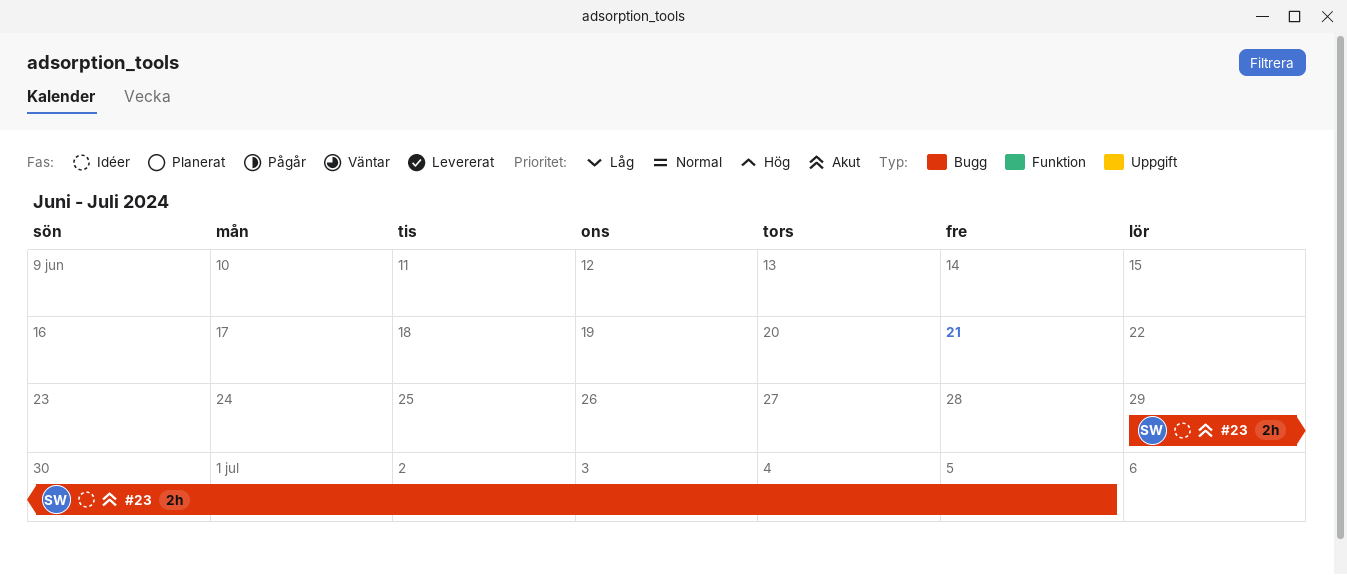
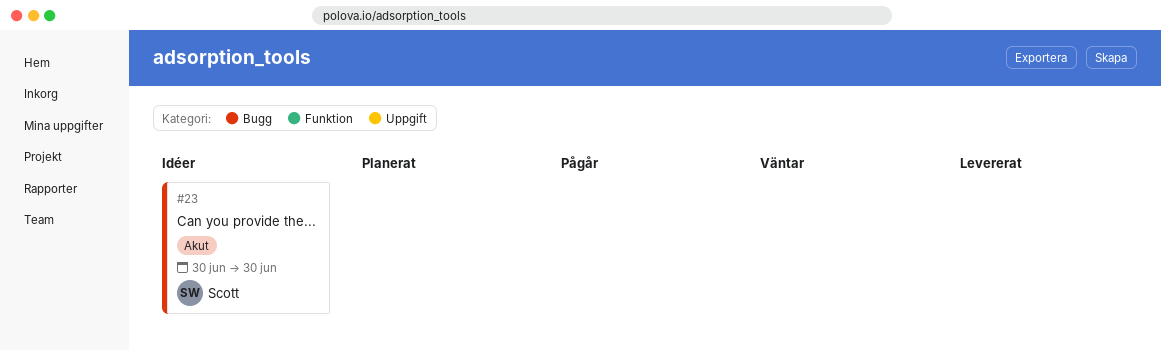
#23, start: Jun 29 -> Jun 30
#23, due: Jul 5 -> Jun 30

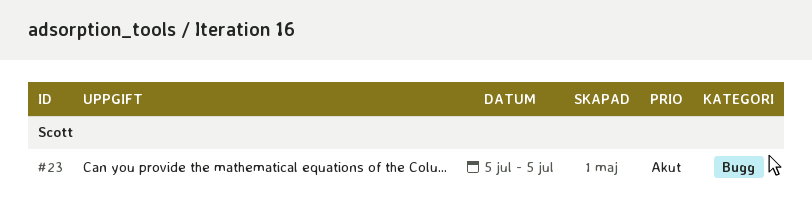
#23, start: Jun 30 -> Jul 5
#23, due: Jun 30 -> Jul 5

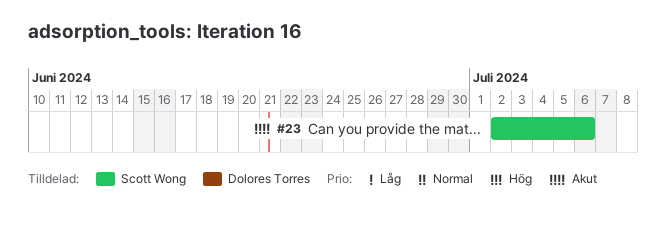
#23, start: Jul 5 -> Jul 2
#23, due: Jul 5 -> Jul 6

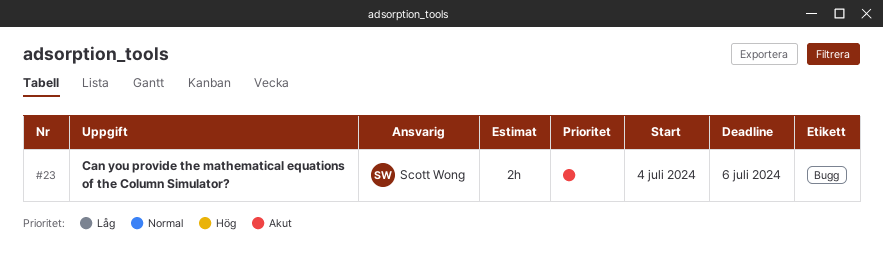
#23, start: Jul 2 -> Jul 4

